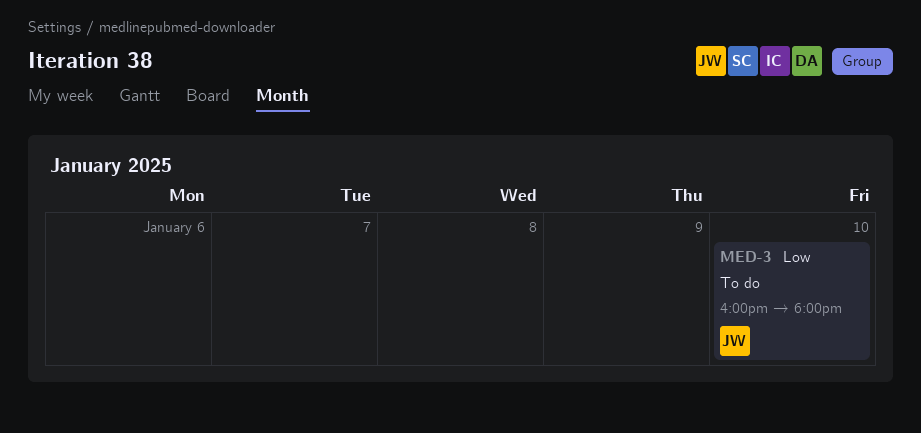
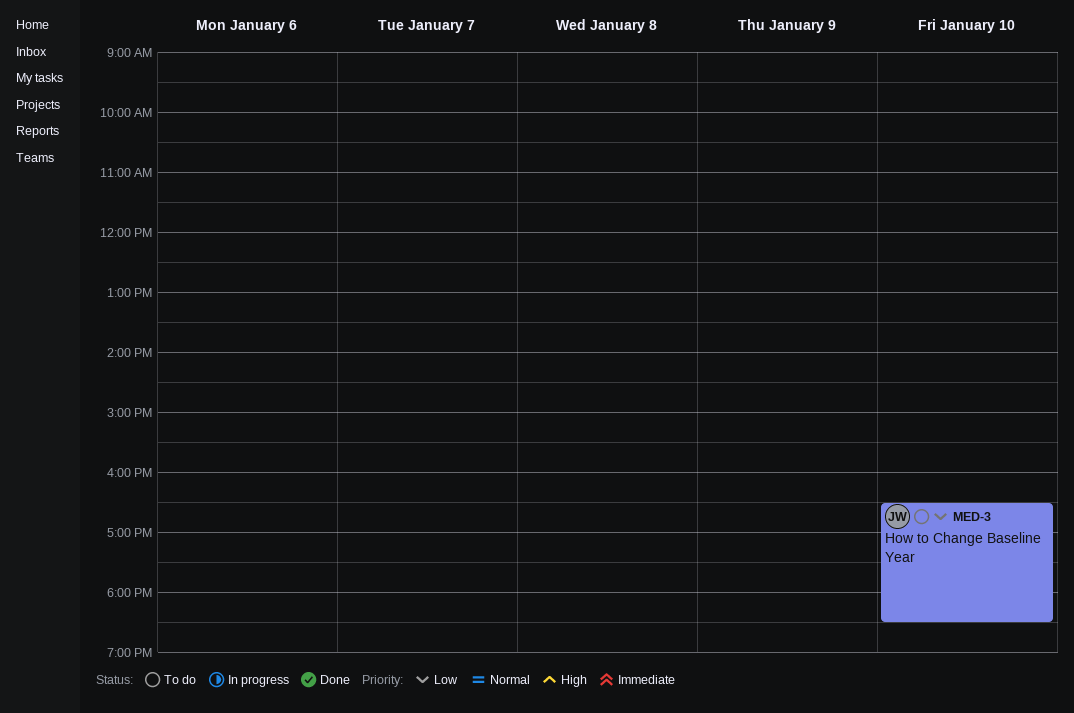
MED-3, begins: 16:00 -> 16:30
MED-3, ends: 18:00 -> 18:30

